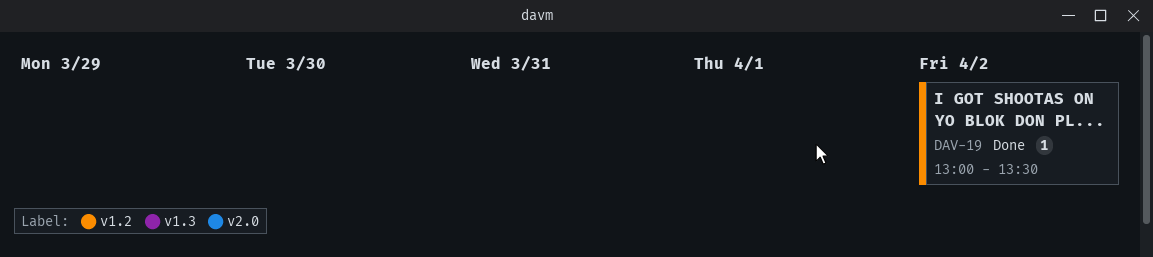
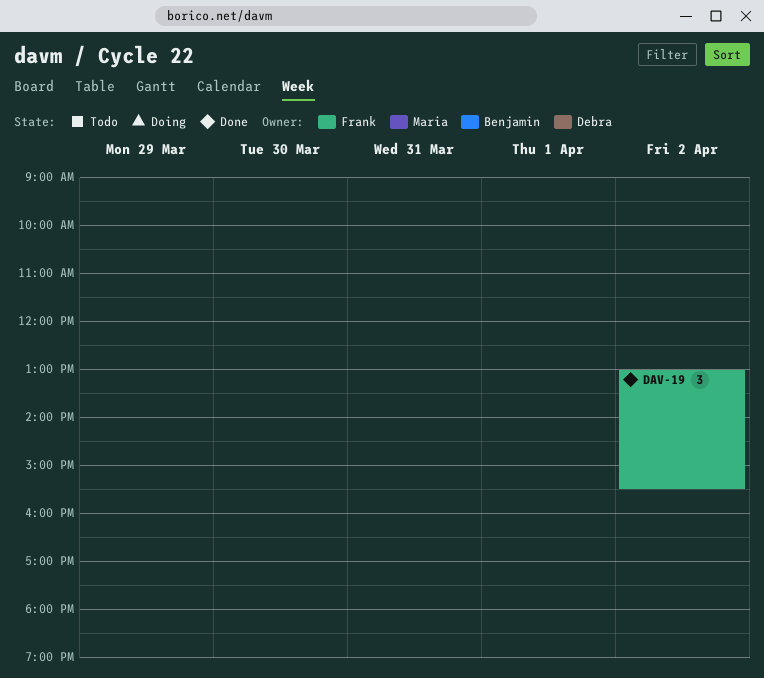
DAV-19, estimate: 1 -> 3
DAV-19, ends: 13:30 -> 15:30

